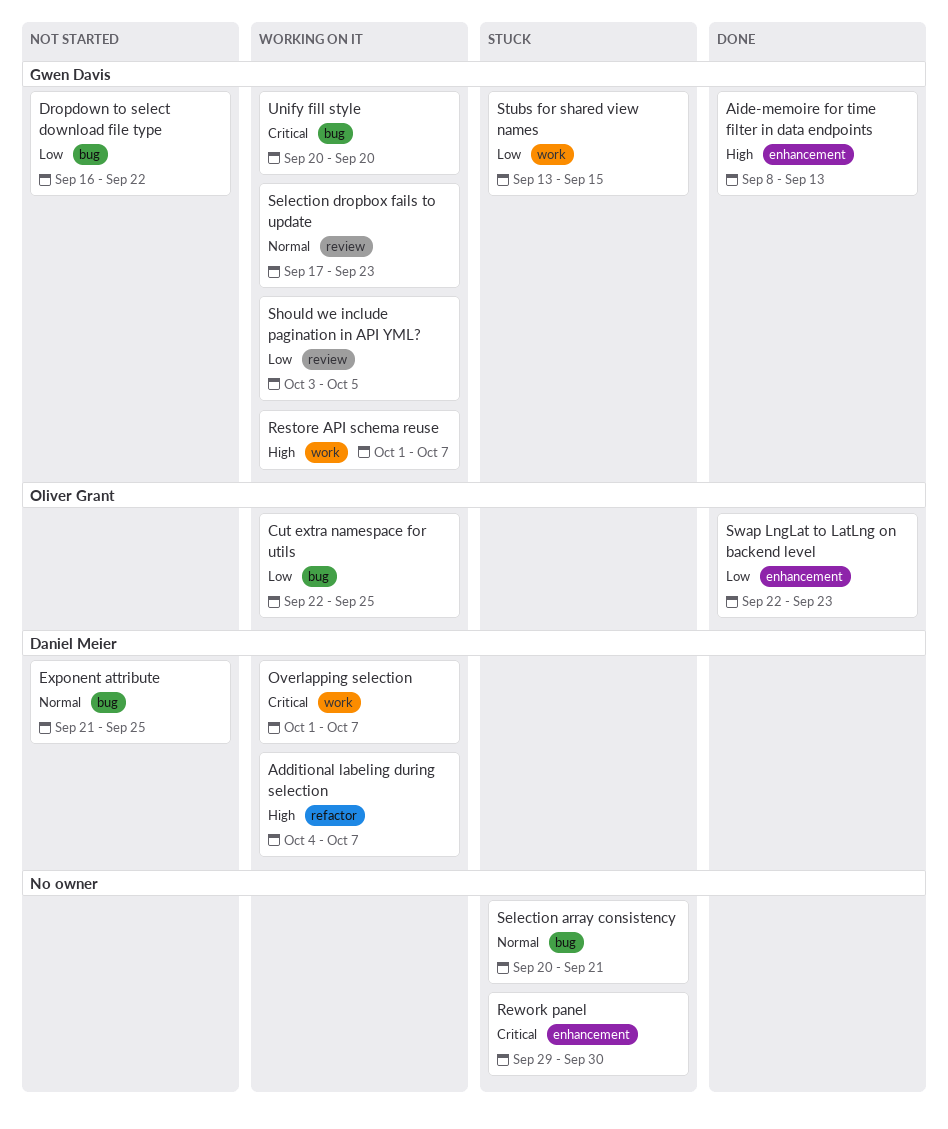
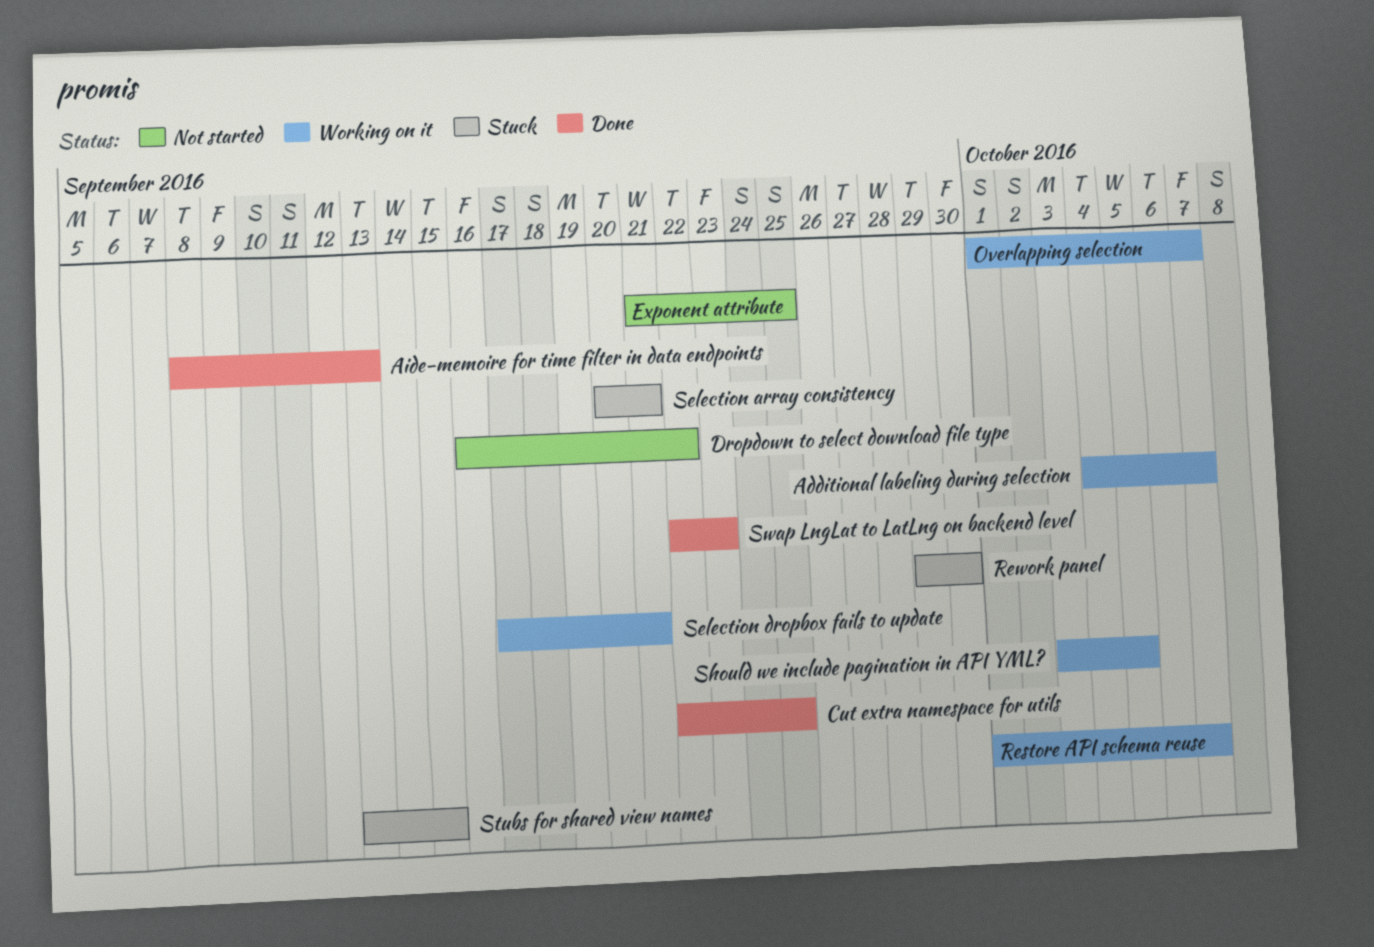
Cut extra namespace for utils, status: Working on it -> Done
Selection dropbox fails to update, due: Sep 23 -> Sep 21
Unify fill style: present -> none

